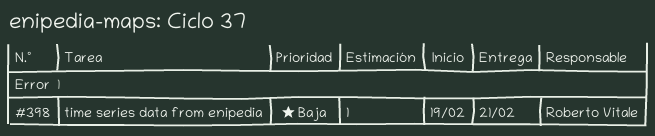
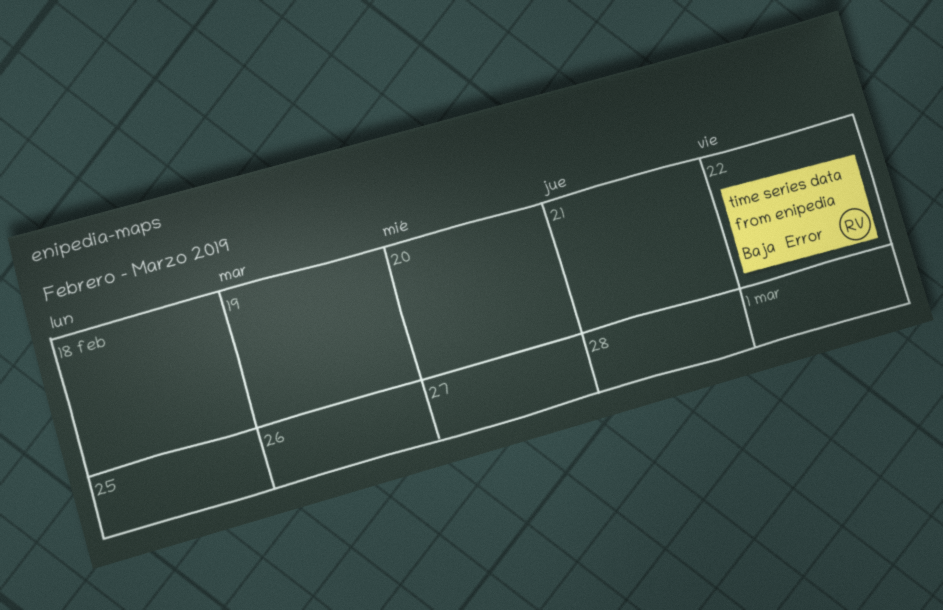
time series data from enipedia, due: Feb 21 -> Feb 22

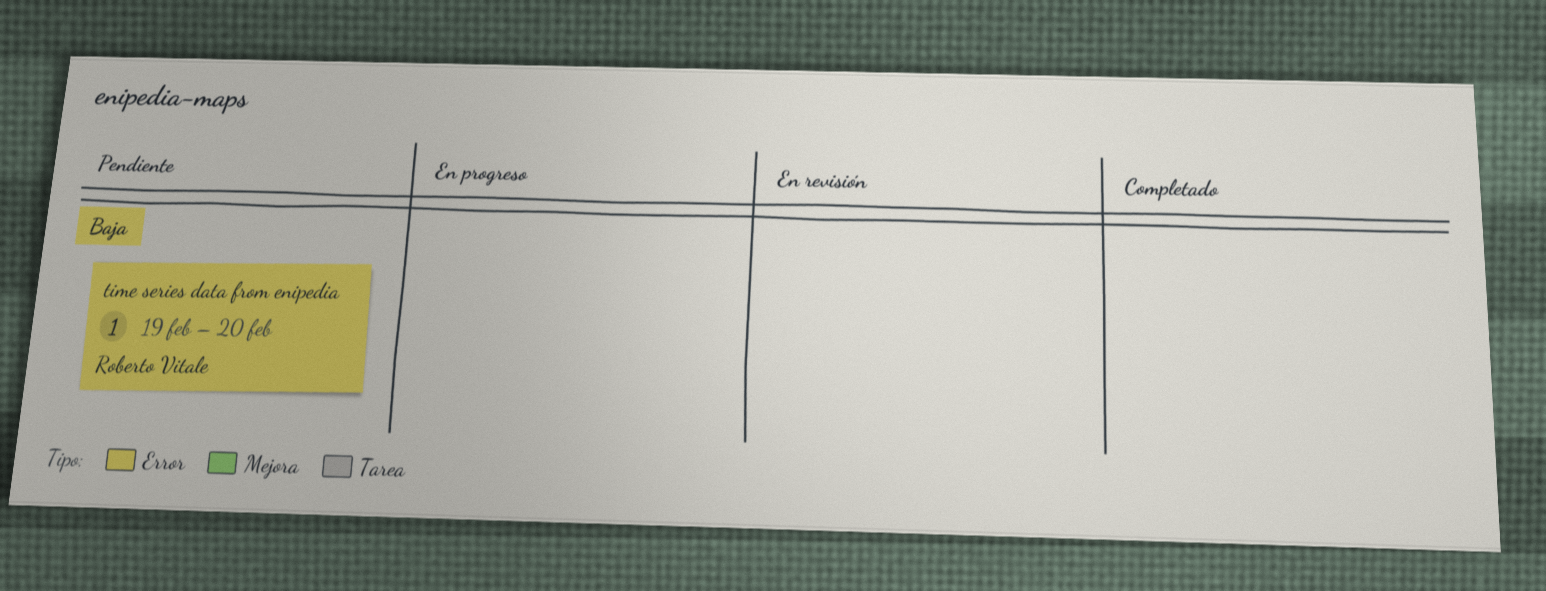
time series data from enipedia, due: Feb 22 -> Feb 20

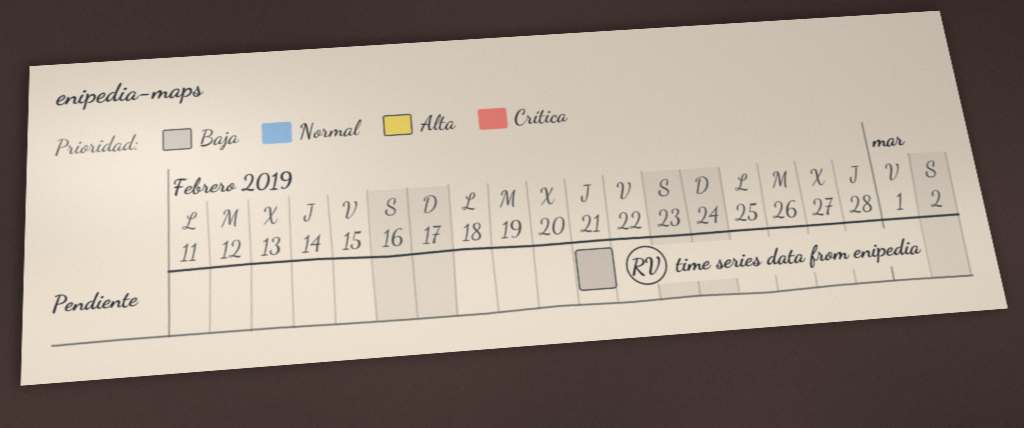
time series data from enipedia, start: Feb 19 -> Feb 21
time series data from enipedia, due: Feb 20 -> Feb 21

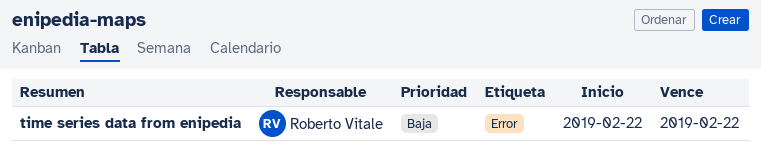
time series data from enipedia, start: Feb 21 -> Feb 22
time series data from enipedia, due: Feb 21 -> Feb 22

